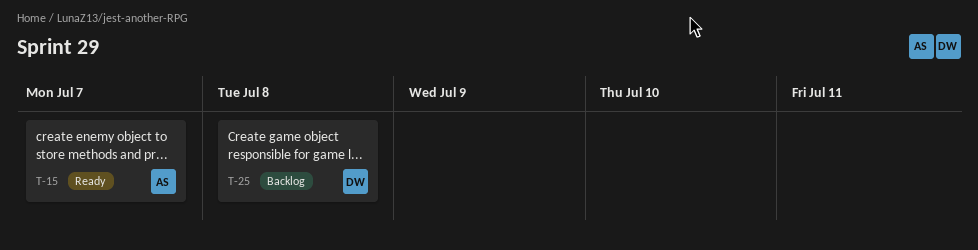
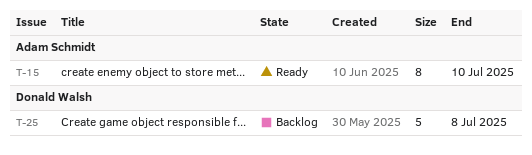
T-15, due: Jul 7 -> Jul 10

